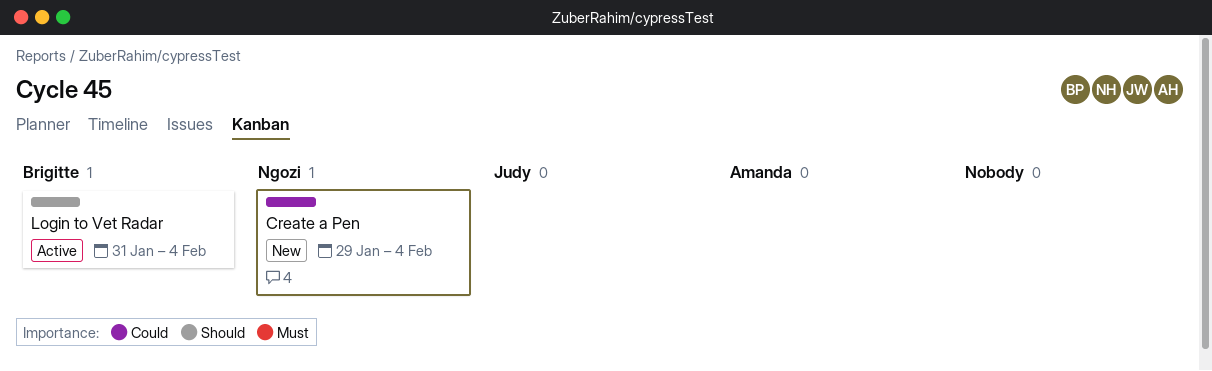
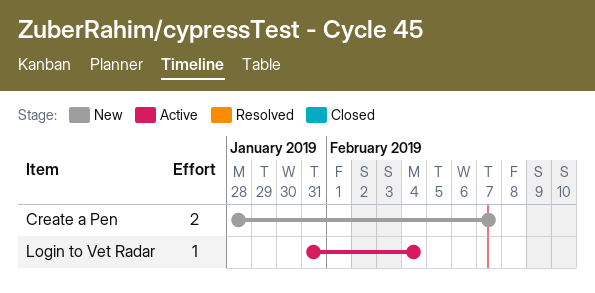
Create a Pen, start: Jan 29 -> Jan 28
Create a Pen, due: Feb 4 -> Feb 7

